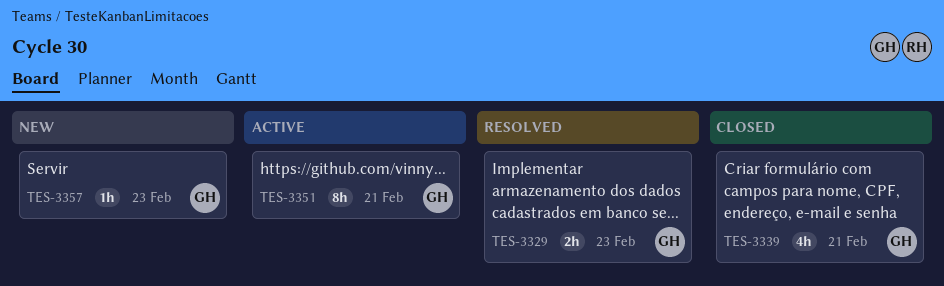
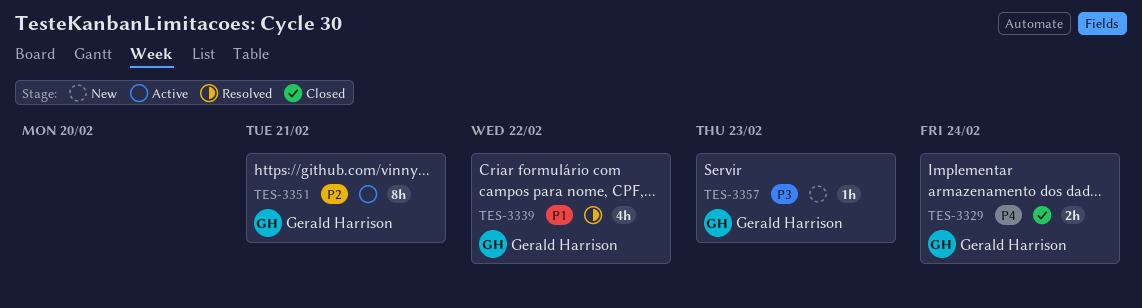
TES-3329, status: Resolved -> Closed
TES-3329, due: Feb 23 -> Feb 24
TES-3339, status: Closed -> Resolved
TES-3339, due: Feb 21 -> Feb 22

